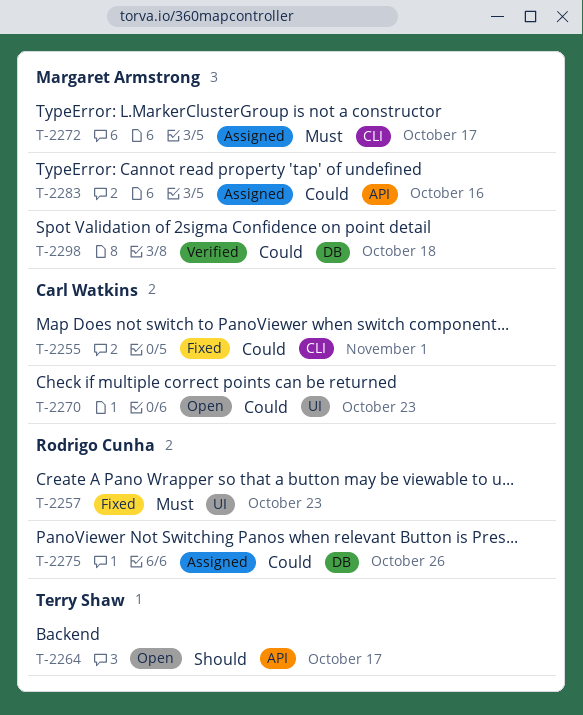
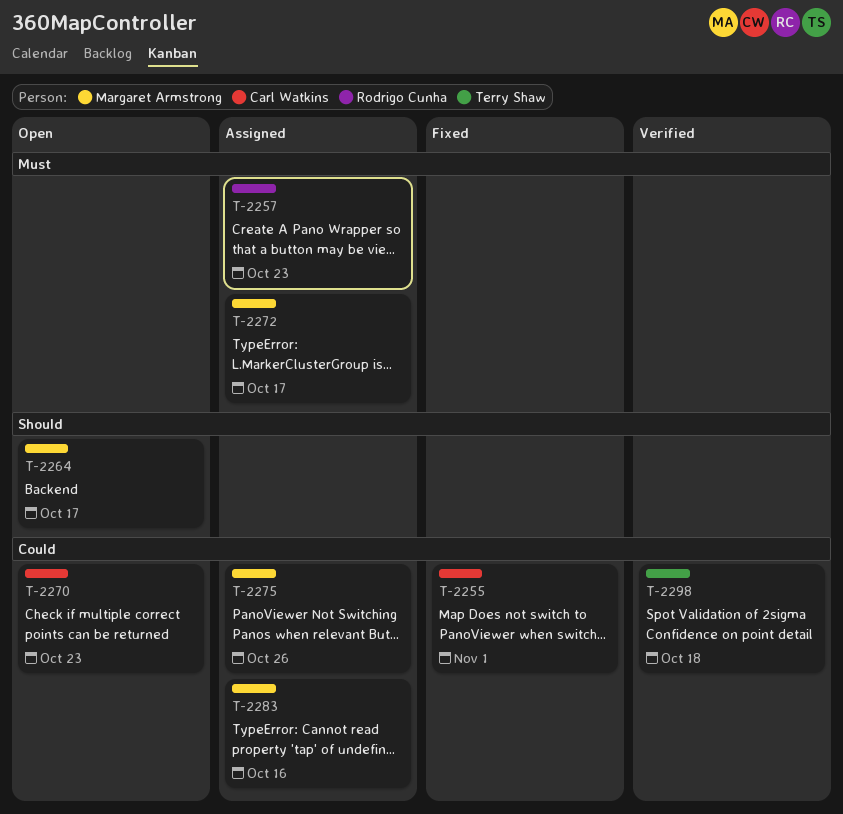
T-2257, status: Fixed -> Assigned
T-2264, owner: Terry Shaw -> Margaret Armstrong
T-2275, owner: Rodrigo Cunha -> Margaret Armstrong
T-2298, owner: Margaret Armstrong -> Terry Shaw

